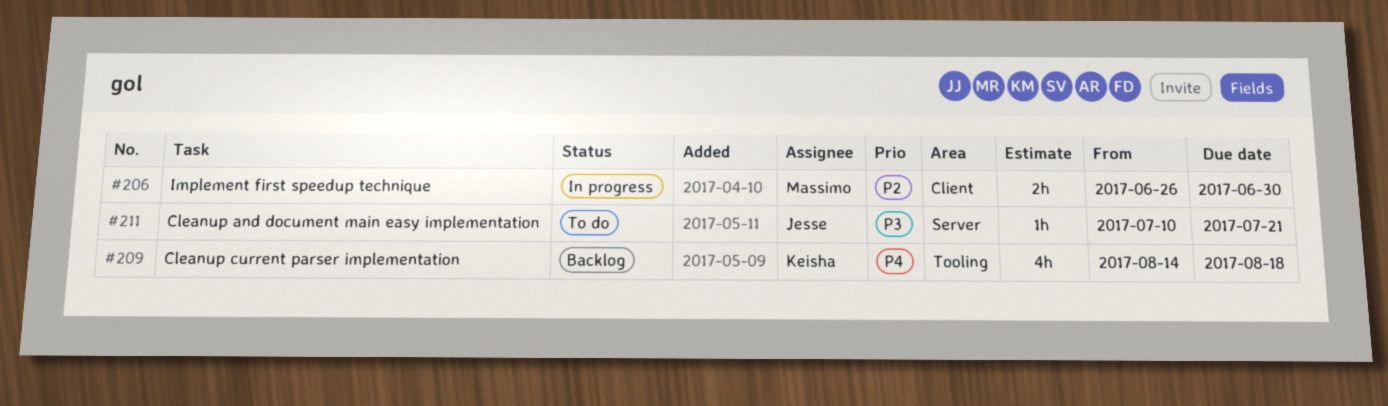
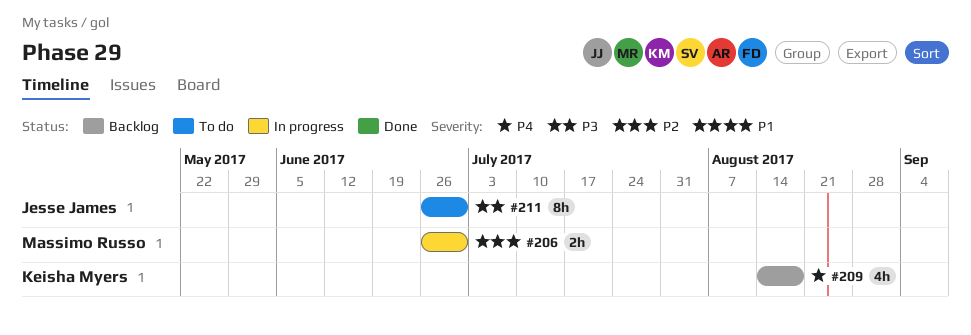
#211, estimate: 1h -> 8h
#211, start: Jul 10 -> Jun 26
#211, due: Jul 21 -> Jun 30

